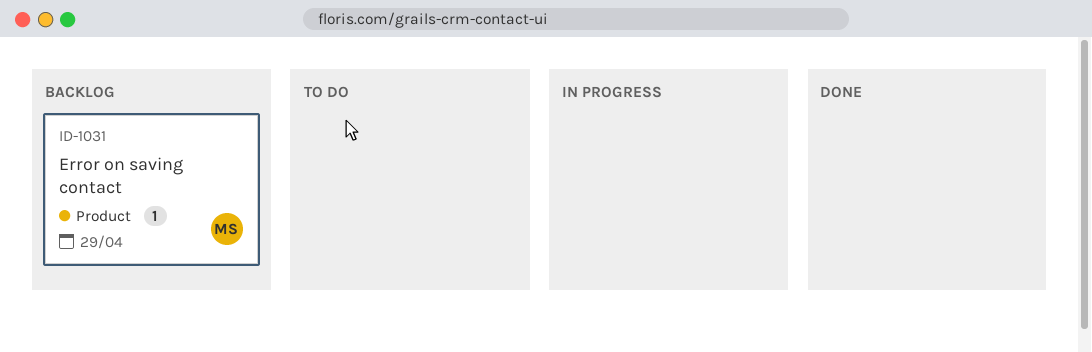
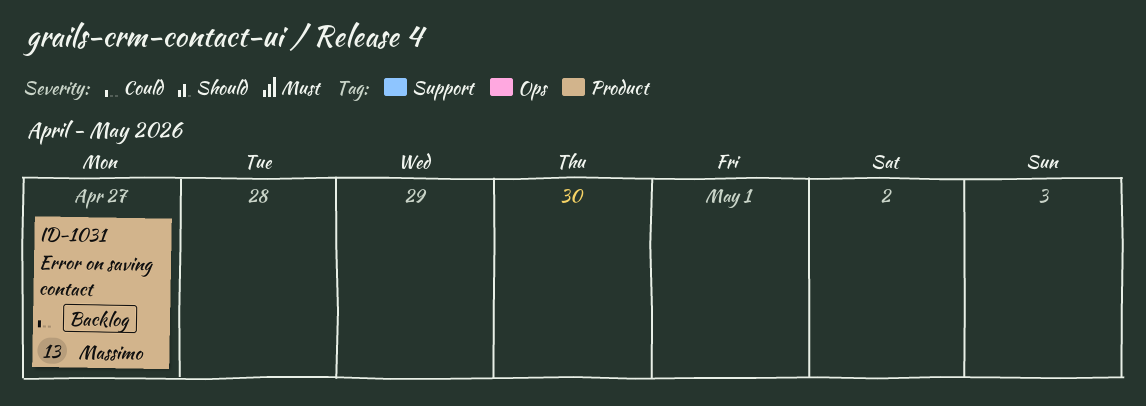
ID-1031, estimate: 1 -> 13
ID-1031, due: Apr 29 -> Apr 27

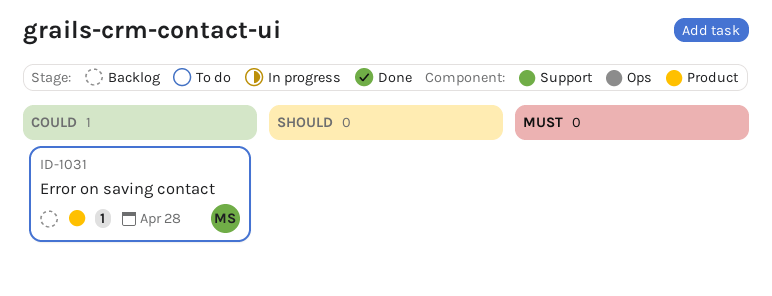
ID-1031, estimate: 13 -> 1
ID-1031, due: Apr 27 -> Apr 28

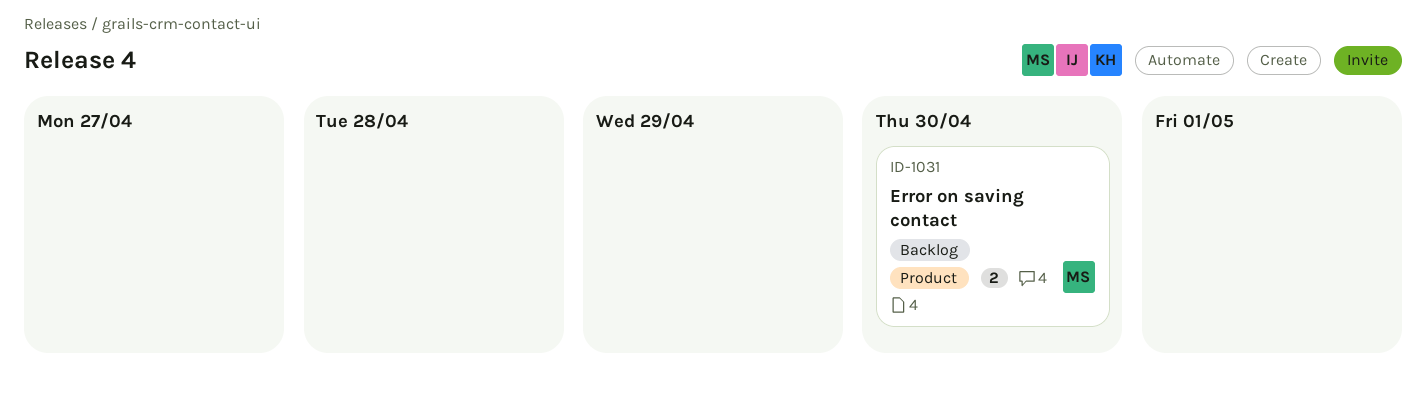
ID-1031, estimate: 1 -> 2
ID-1031, due: Apr 28 -> Apr 30

